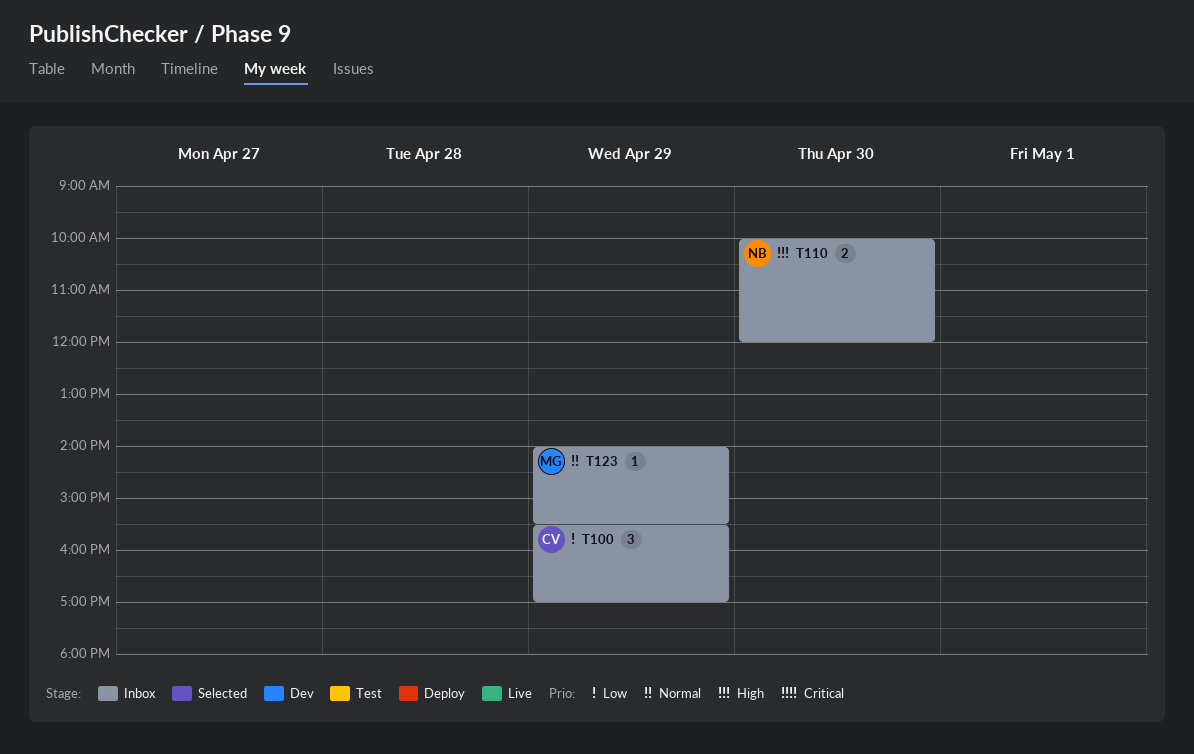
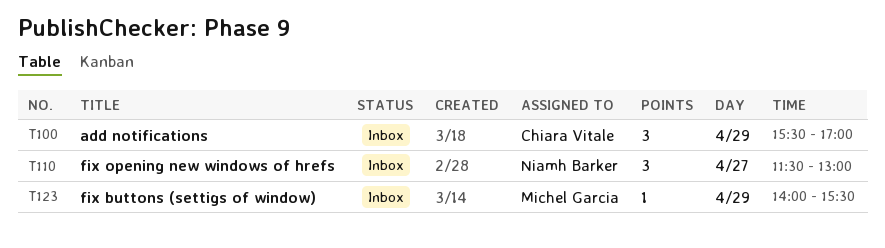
T110, estimate: 2 -> 3
T110, day: Apr 30 -> Apr 27
T110, begins: 10:00 -> 11:30
T110, ends: 12:00 -> 13:00

